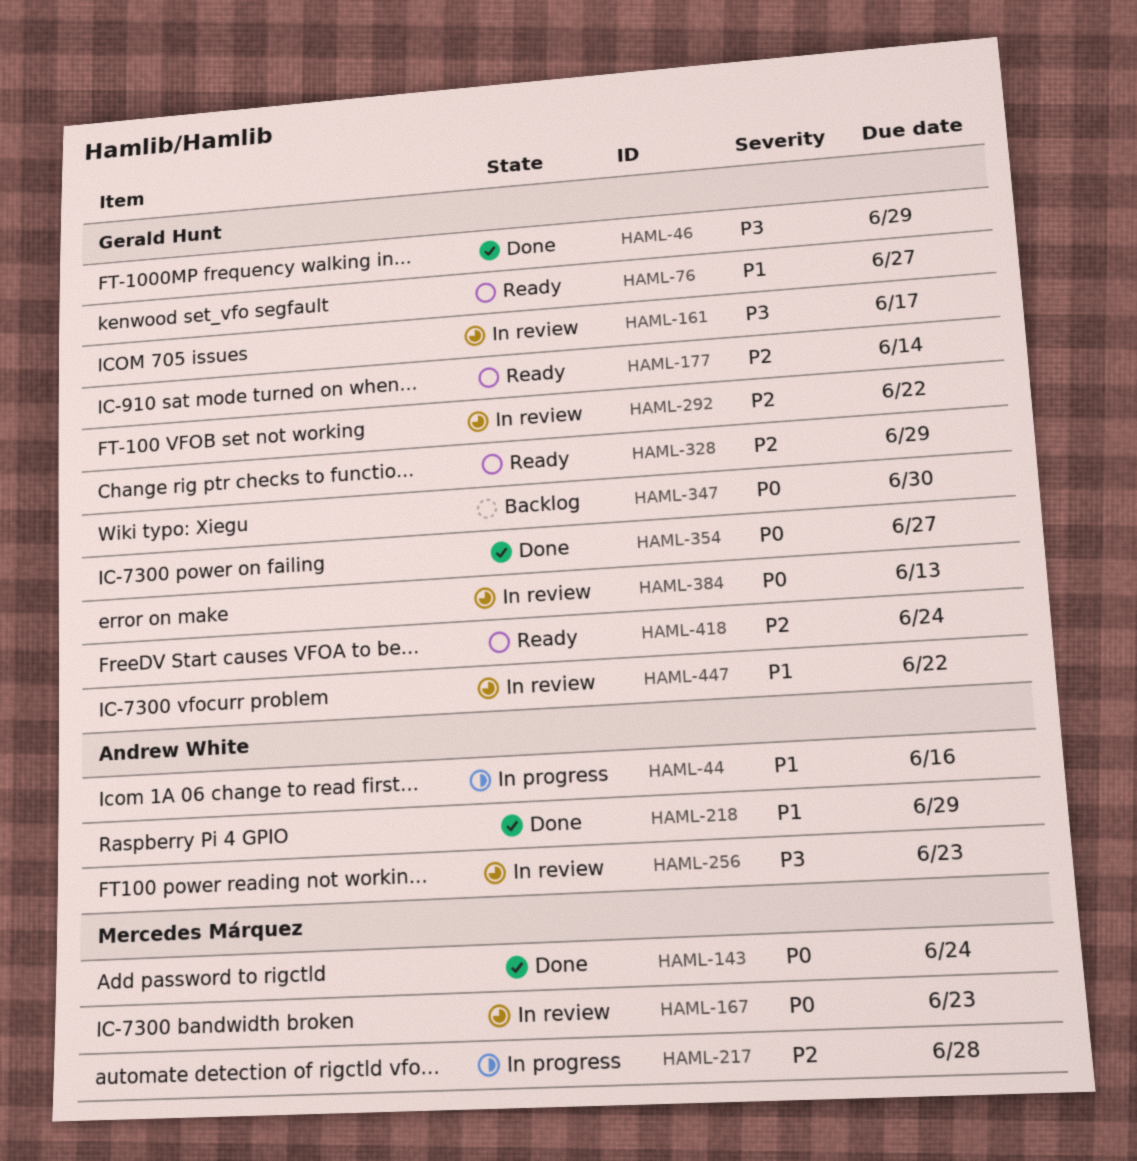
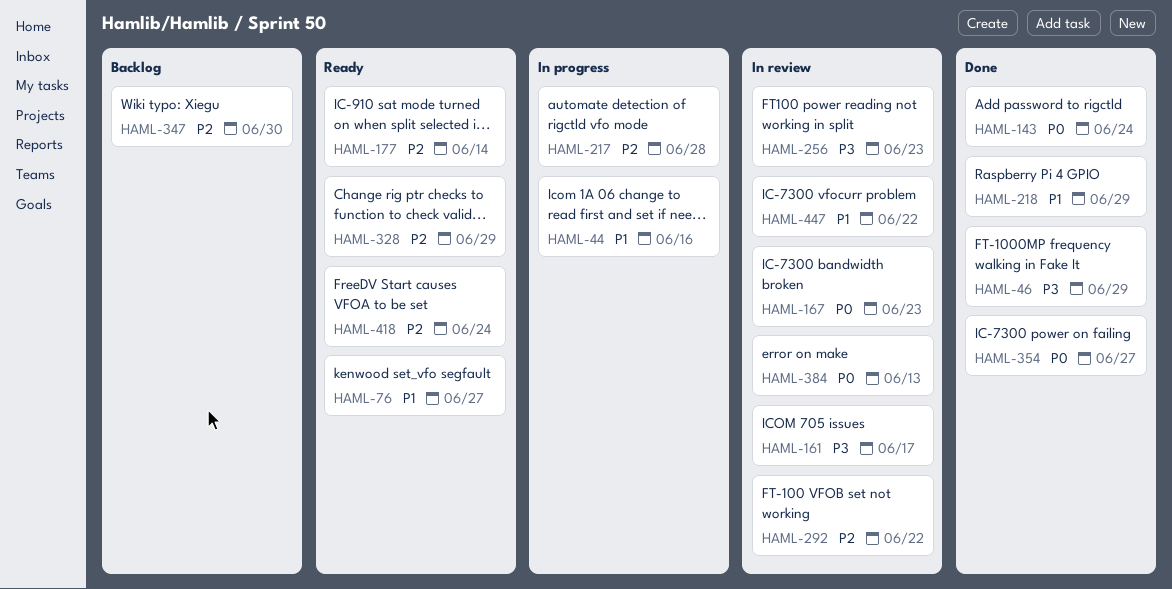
HAML-347, priority: P0 -> P2

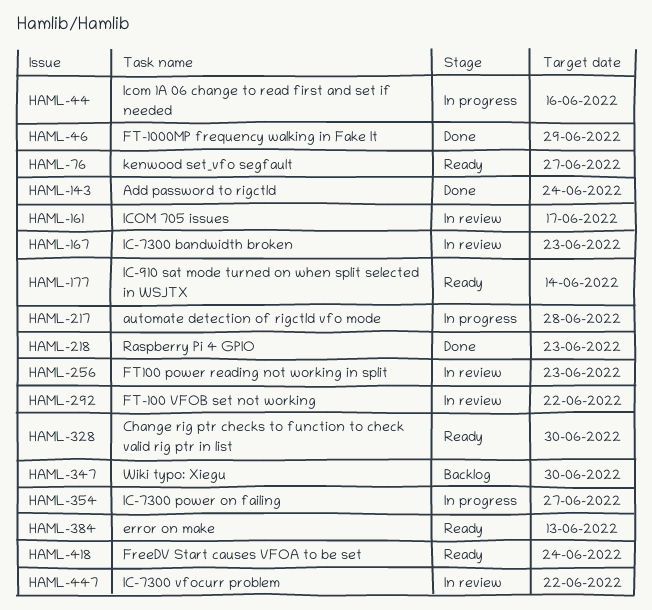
HAML-218, due: Jun 29 -> Jun 23
HAML-328, due: Jun 29 -> Jun 30
HAML-354, status: Done -> In progress
HAML-384, status: In review -> Ready

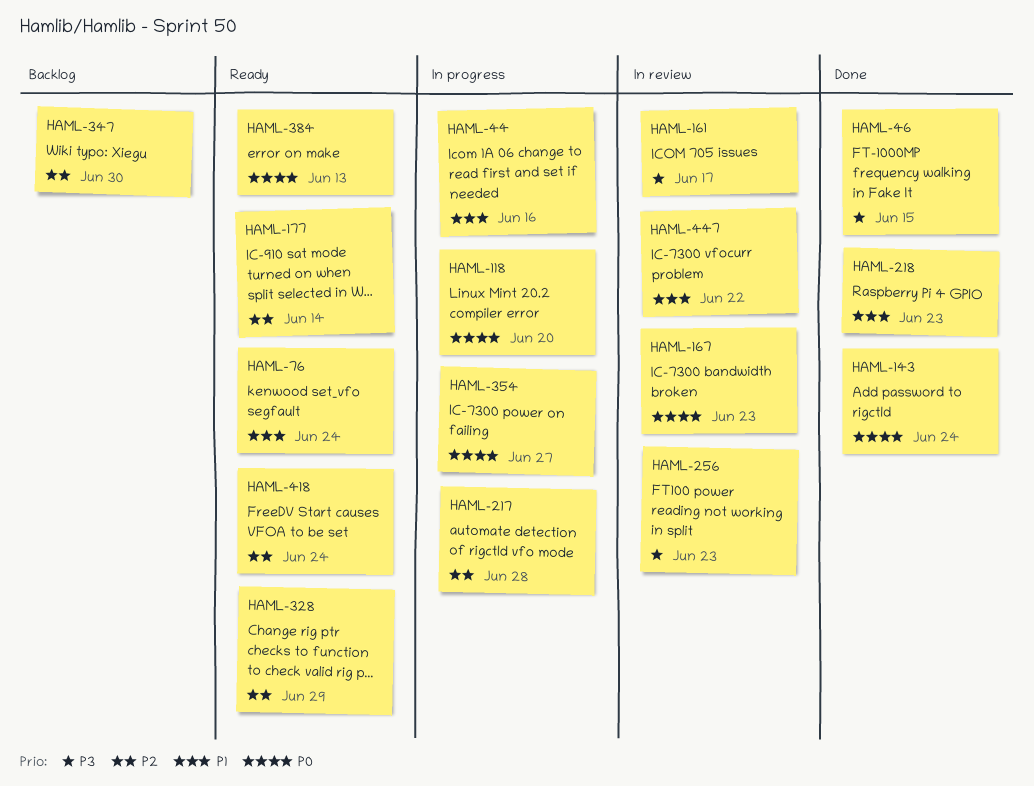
HAML-46, due: Jun 29 -> Jun 15
HAML-76, due: Jun 27 -> Jun 24
HAML-118: none -> present
HAML-292: present -> none
HAML-328, due: Jun 30 -> Jun 29

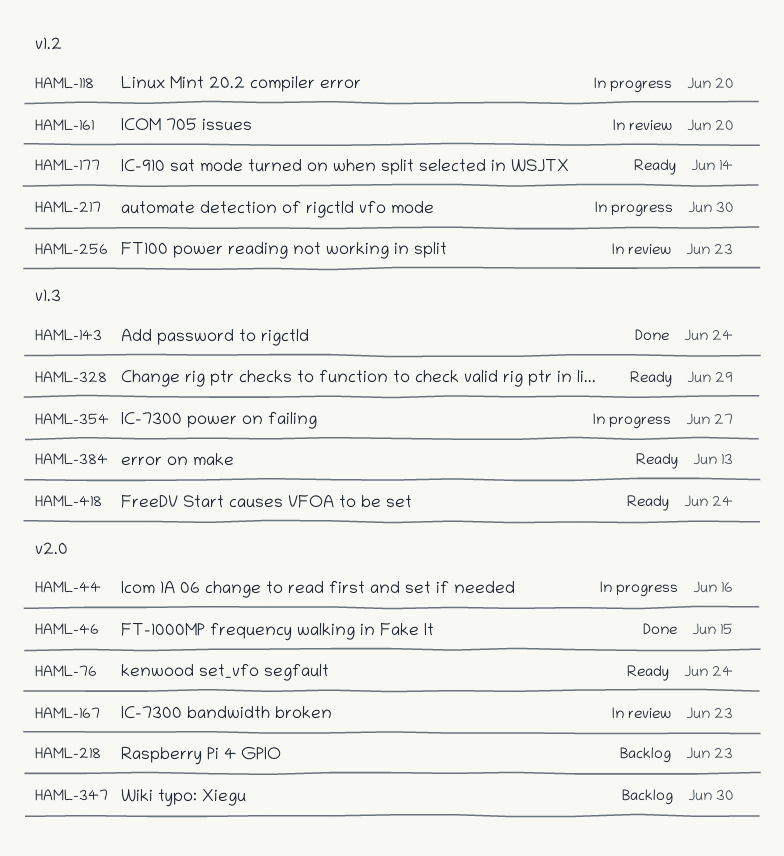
HAML-161, due: Jun 17 -> Jun 20
HAML-217, due: Jun 28 -> Jun 30
HAML-218, status: Done -> Backlog
HAML-447: present -> none

